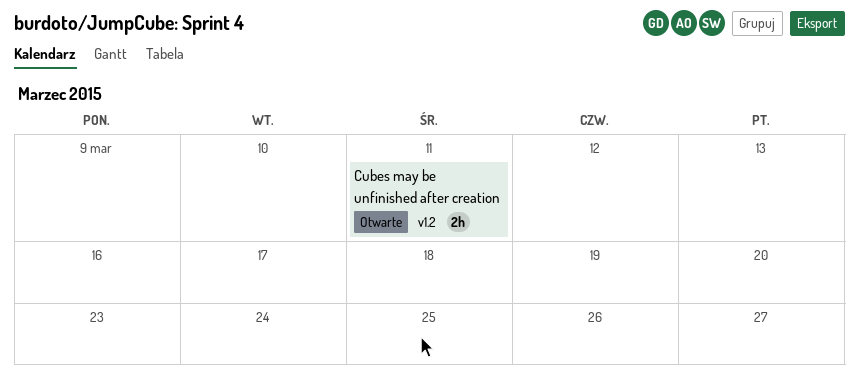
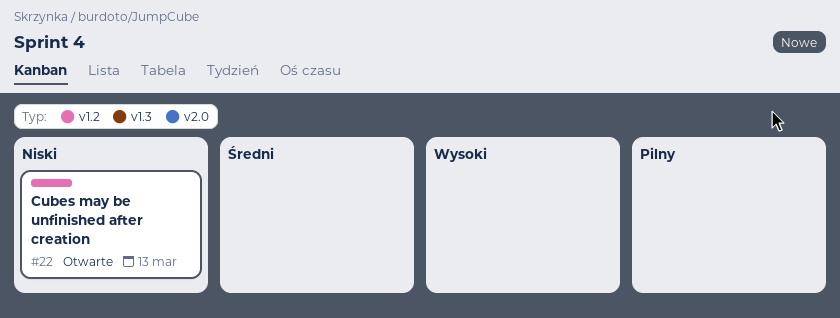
Cubes may be unfinished after creation, due: Mar 11 -> Mar 13

